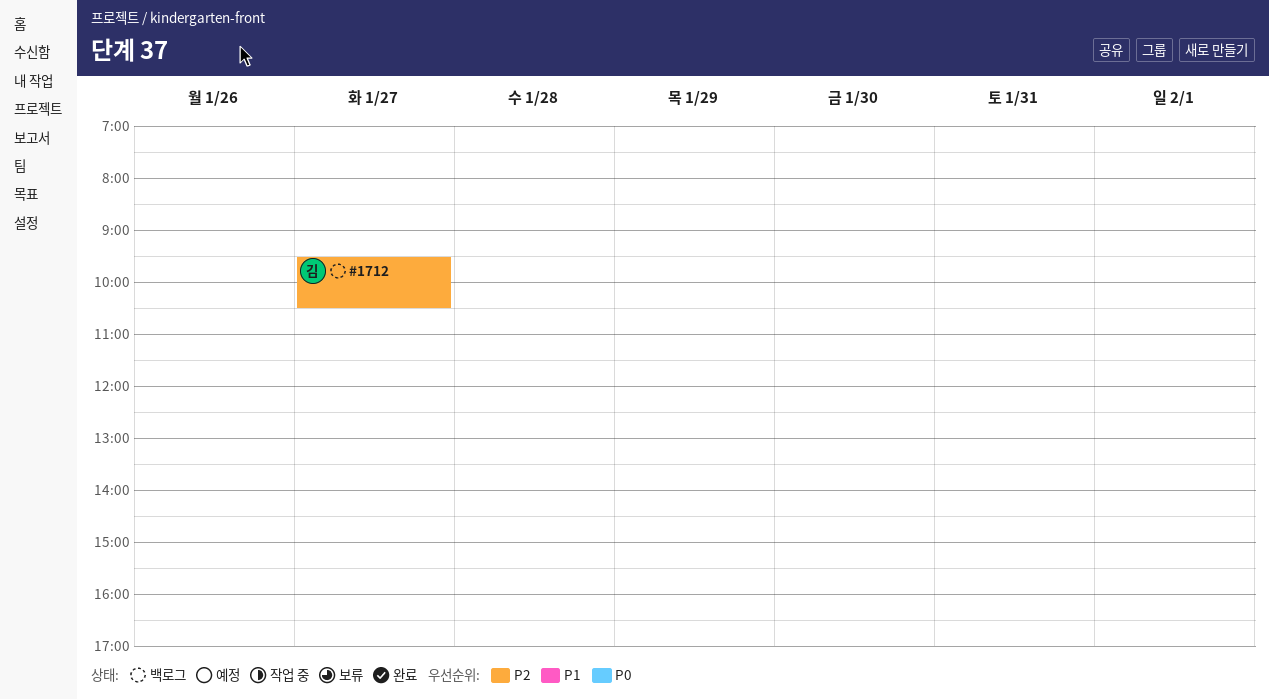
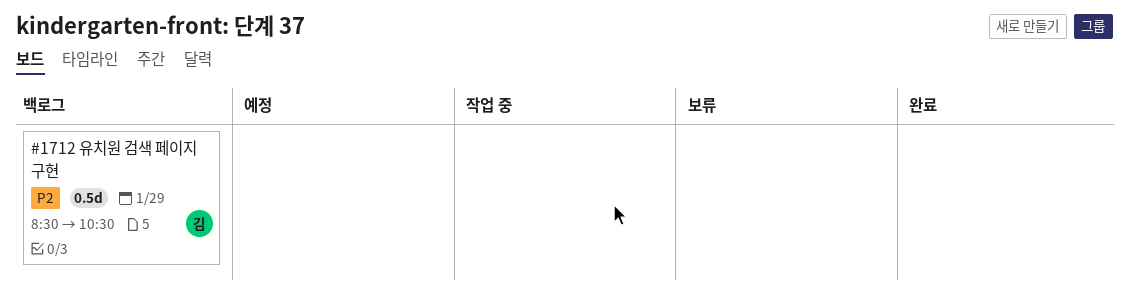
#1712, day: Jan 27 -> Jan 29
#1712, begins: 09:30 -> 08:30

